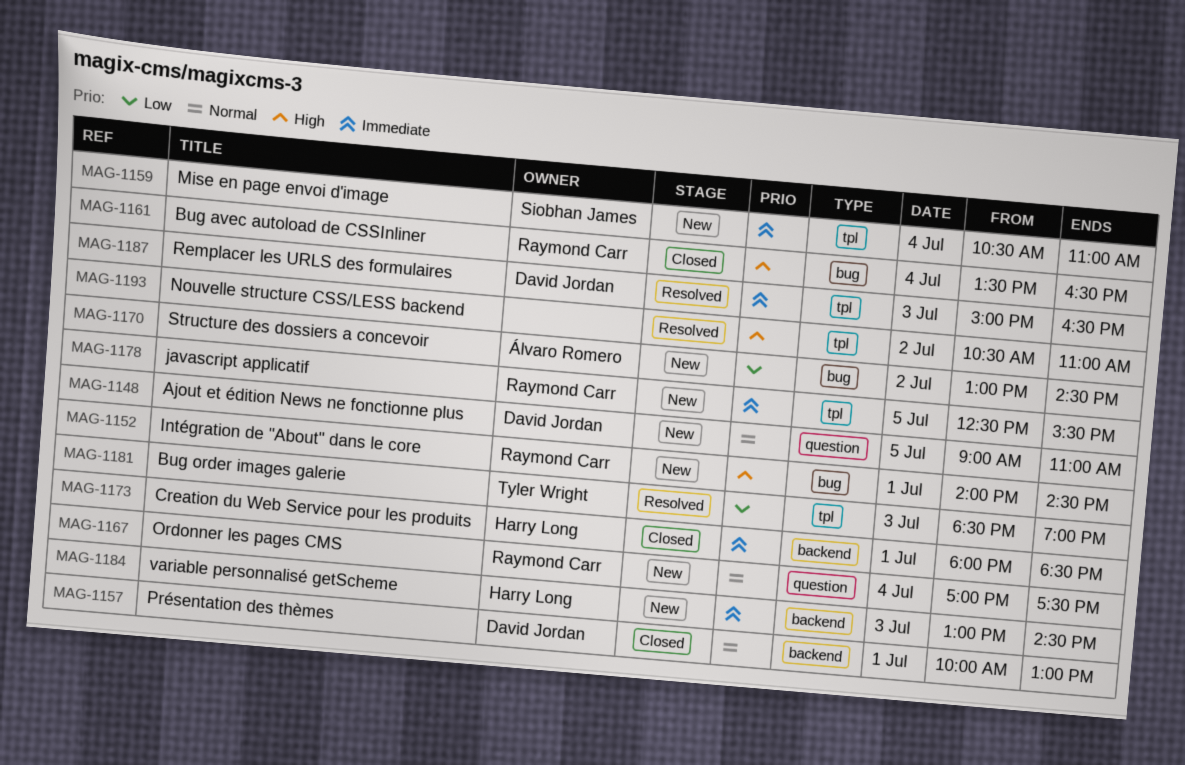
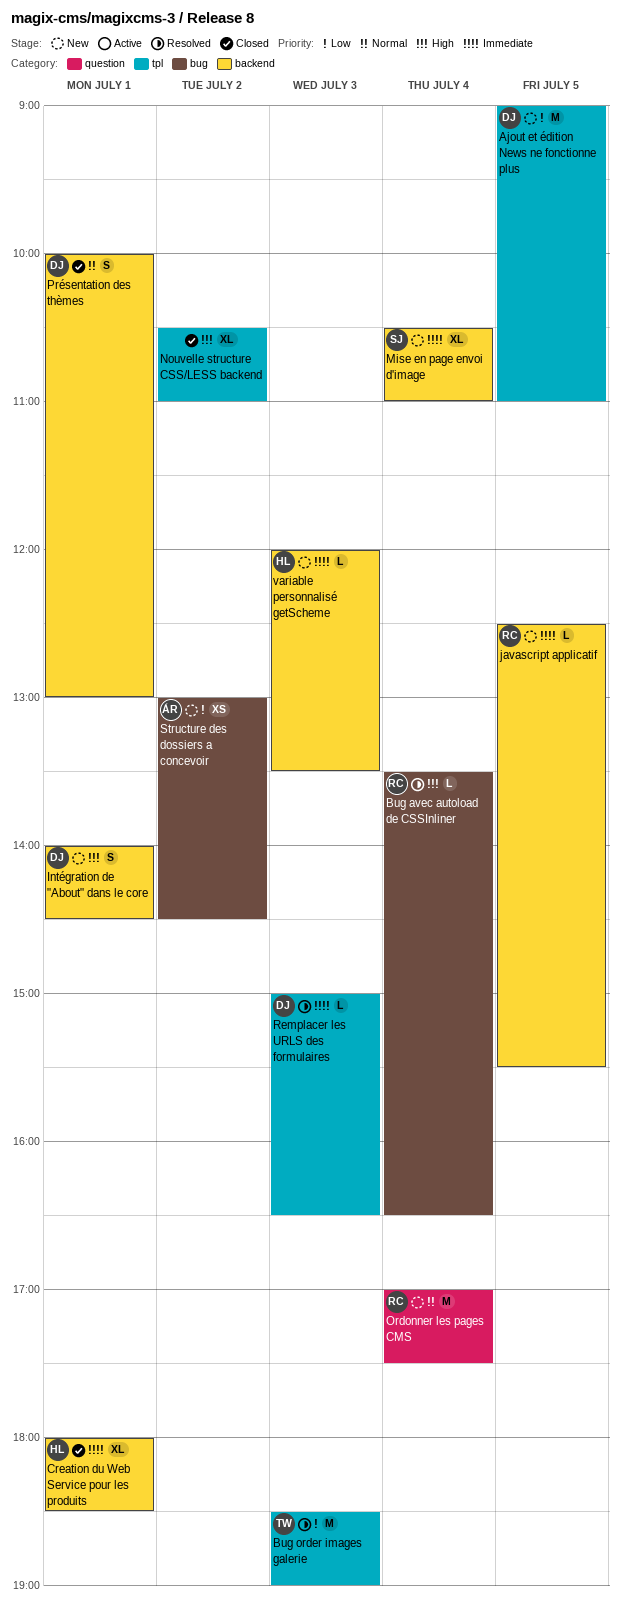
Ajout et édition News ne fonctionne plus, priority: Normal -> Low
Ajout et édition News ne fonctionne plus, label: question -> tpl
Bug avec autoload de CSSInliner, status: Closed -> Resolved
Intégration de "About" dans le core, owner: Raymond Carr -> David Jordan
Intégration de "About" dans le core, label: bug -> backend
javascript applicatif, label: tpl -> backend
Mise en page envoi d'image, label: tpl -> backend
Nouvelle structure CSS/LESS backend, status: Resolved -> Closed
variable personnalisé getScheme, begins: 13:00 -> 12:00
variable personnalisé getScheme, ends: 14:30 -> 13:30

